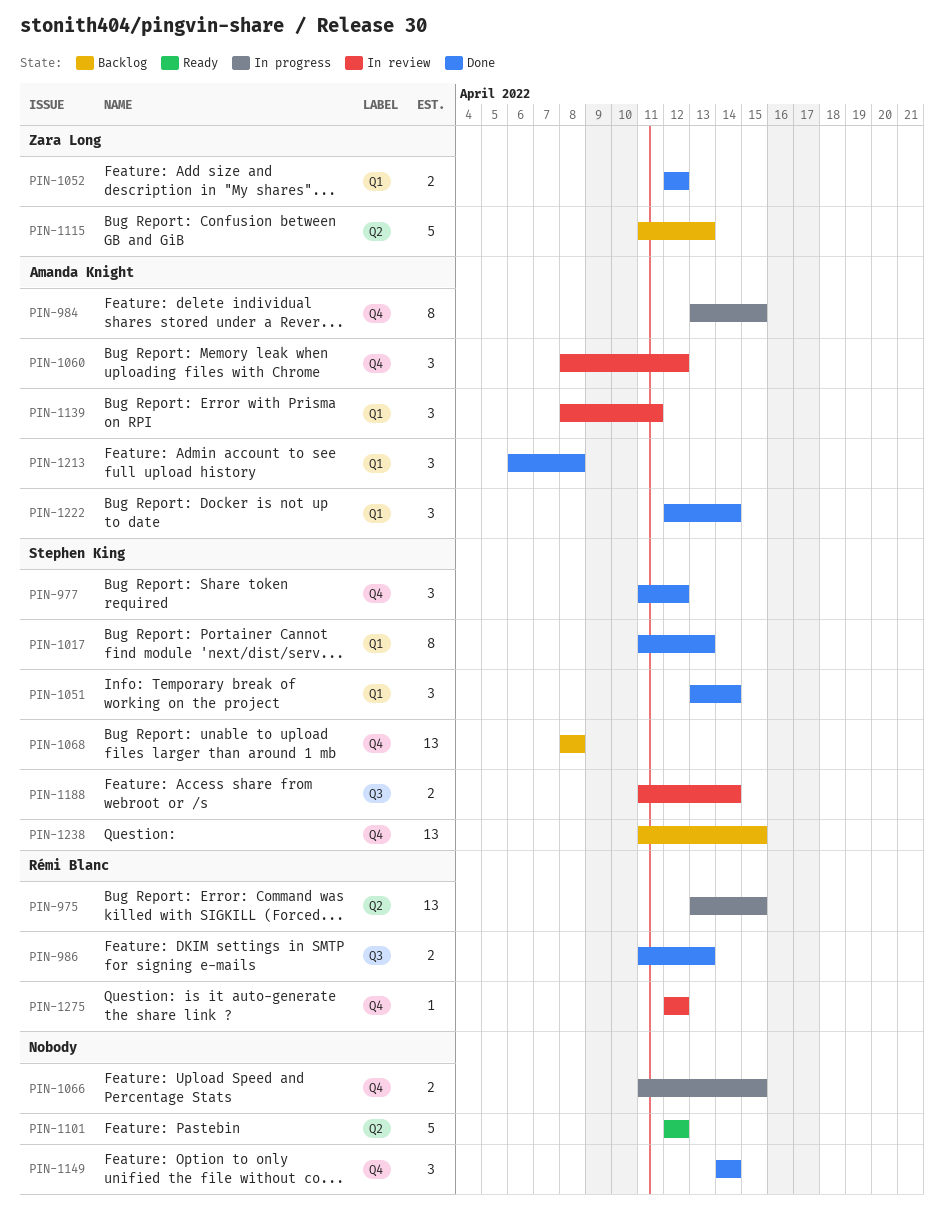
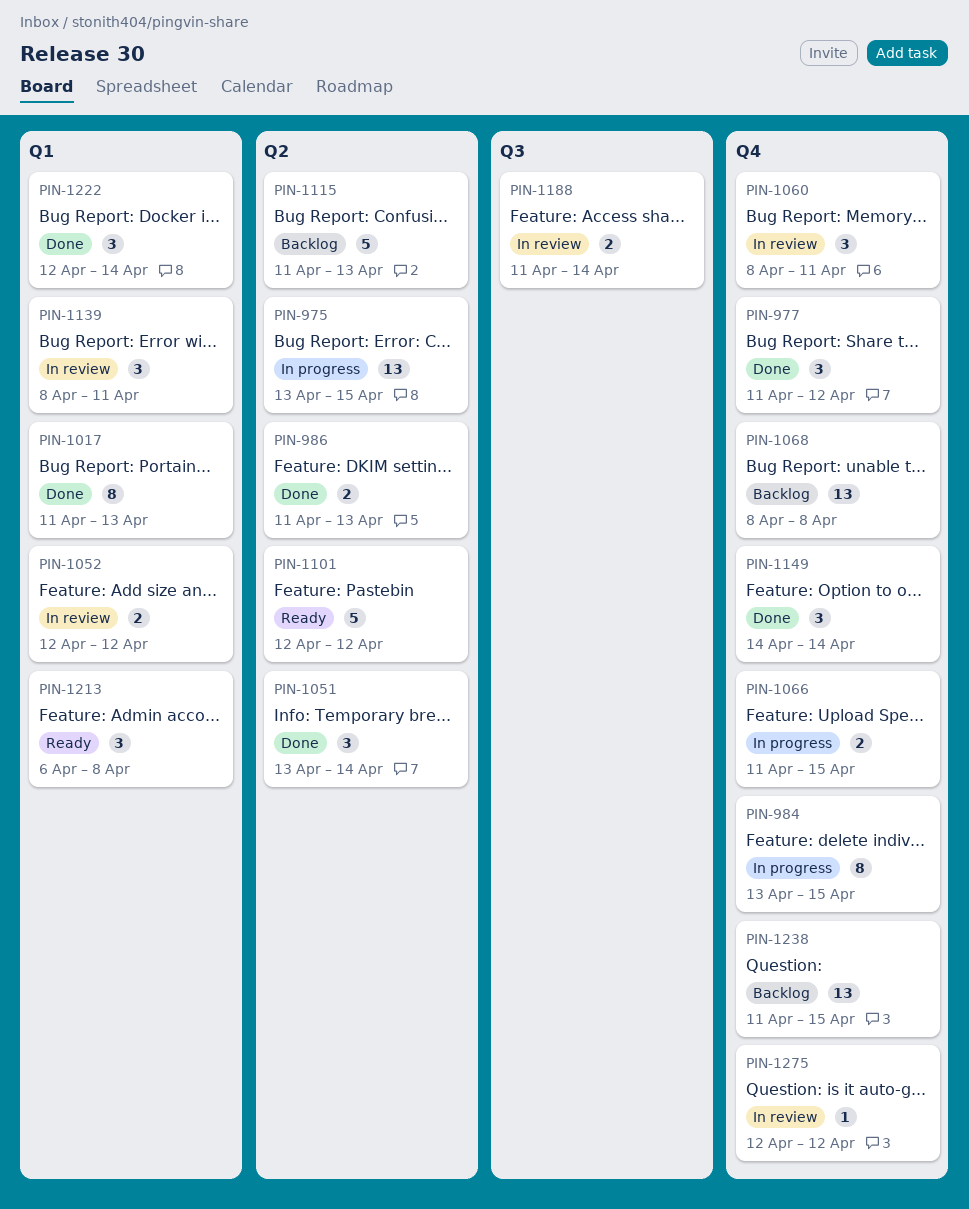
PIN-986, label: Q3 -> Q2
PIN-1051, label: Q1 -> Q2
PIN-1052, status: Done -> In review
PIN-1060, due: Apr 12 -> Apr 11
PIN-1213, status: Done -> Ready

